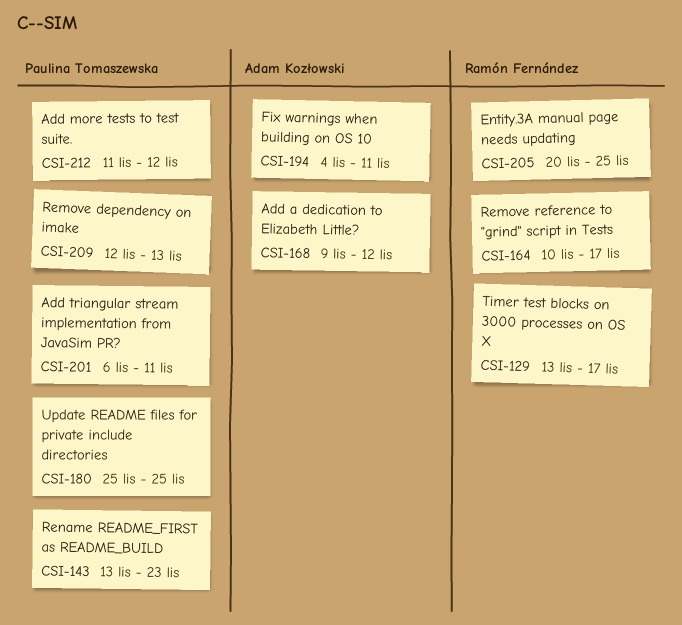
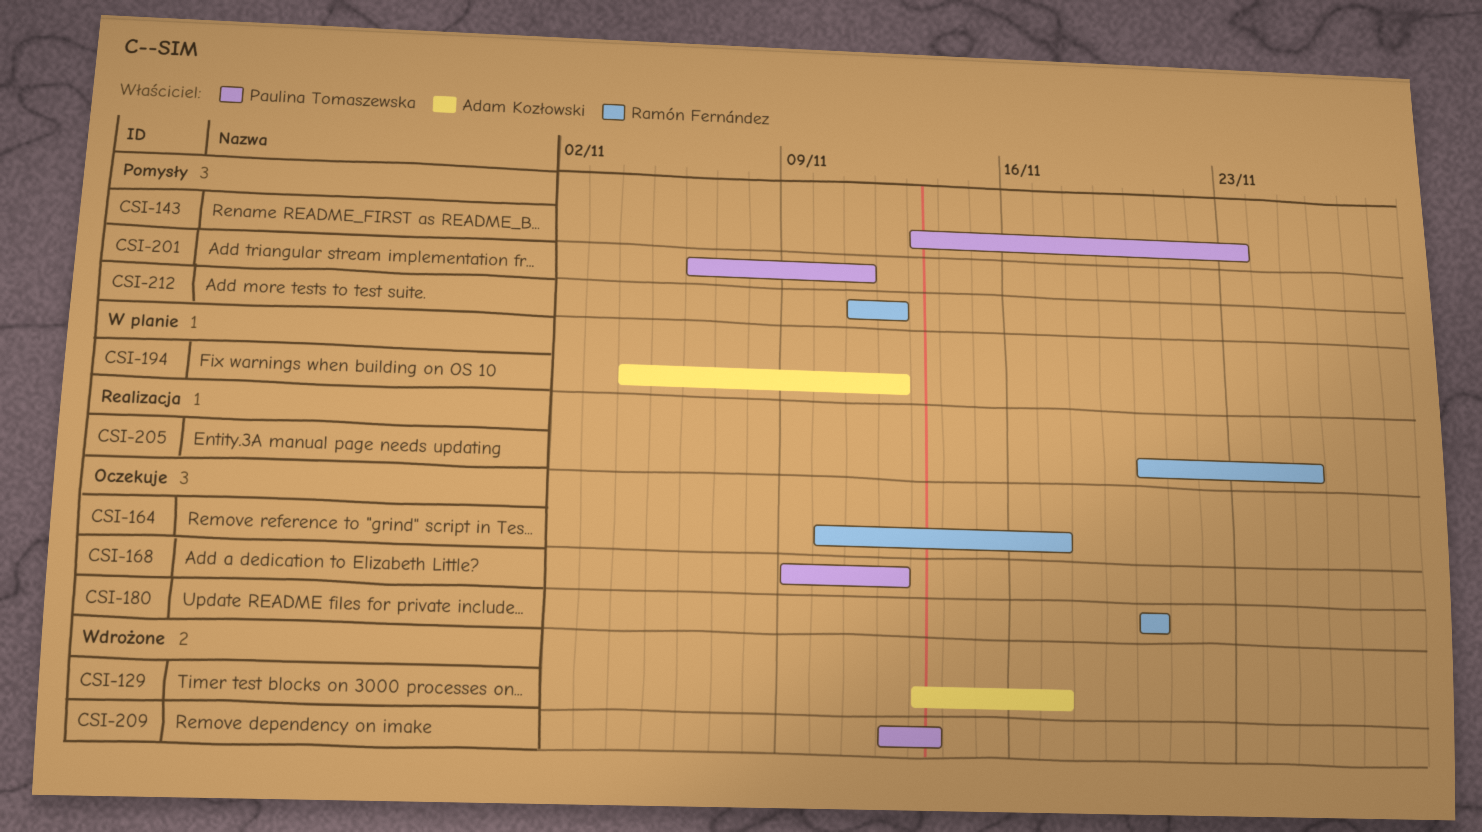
CSI-129, owner: Ramón Fernández -> Adam Kozłowski
CSI-168, owner: Adam Kozłowski -> Paulina Tomaszewska
CSI-180, owner: Paulina Tomaszewska -> Ramón Fernández
CSI-180, start: Nov 25 -> Nov 20
CSI-180, due: Nov 25 -> Nov 20
CSI-194, due: Nov 11 -> Nov 12
CSI-212, owner: Paulina Tomaszewska -> Ramón Fernández

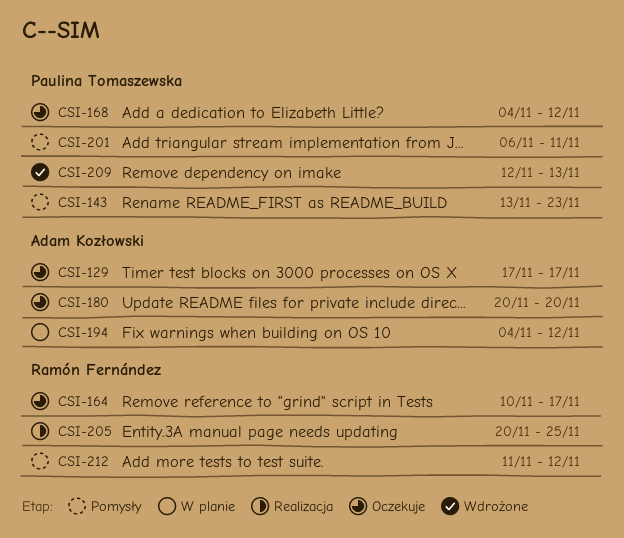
CSI-129, status: Wdrożone -> Oczekuje
CSI-129, start: Nov 13 -> Nov 17
CSI-168, start: Nov 9 -> Nov 4
CSI-180, owner: Ramón Fernández -> Adam Kozłowski

